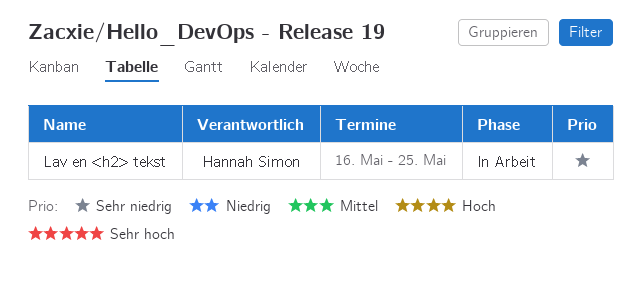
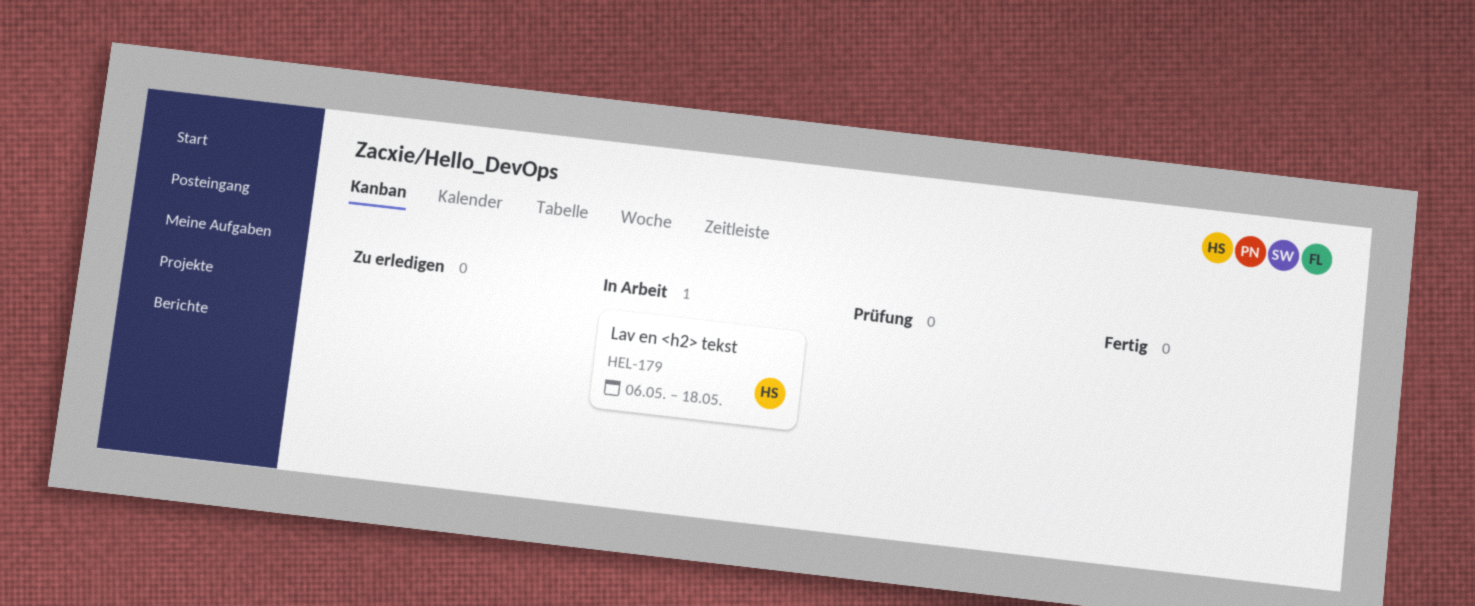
Lav en <h2> tekst, start: May 16 -> May 6
Lav en <h2> tekst, due: May 25 -> May 18

